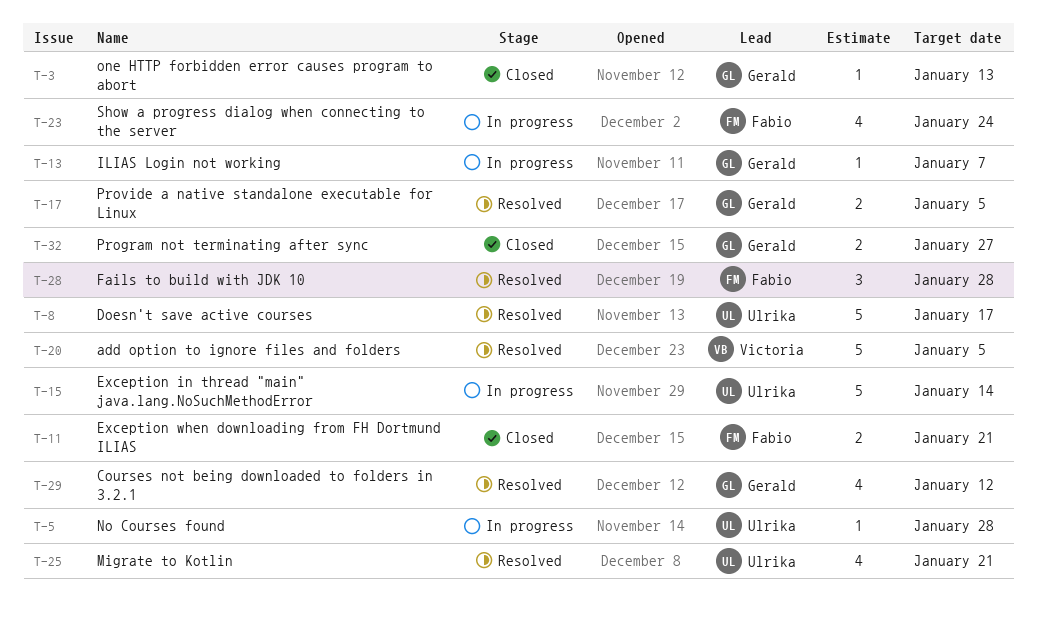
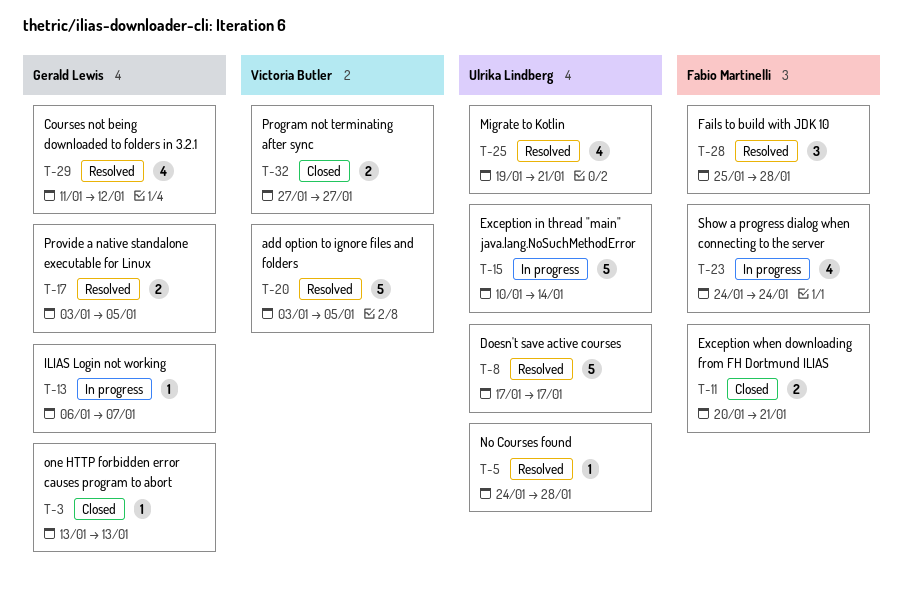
T-5, status: In progress -> Resolved
T-32, owner: Gerald Lewis -> Victoria Butler

